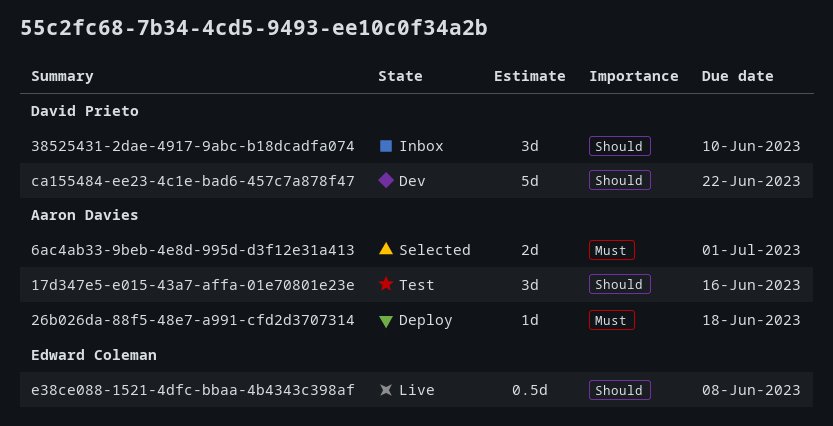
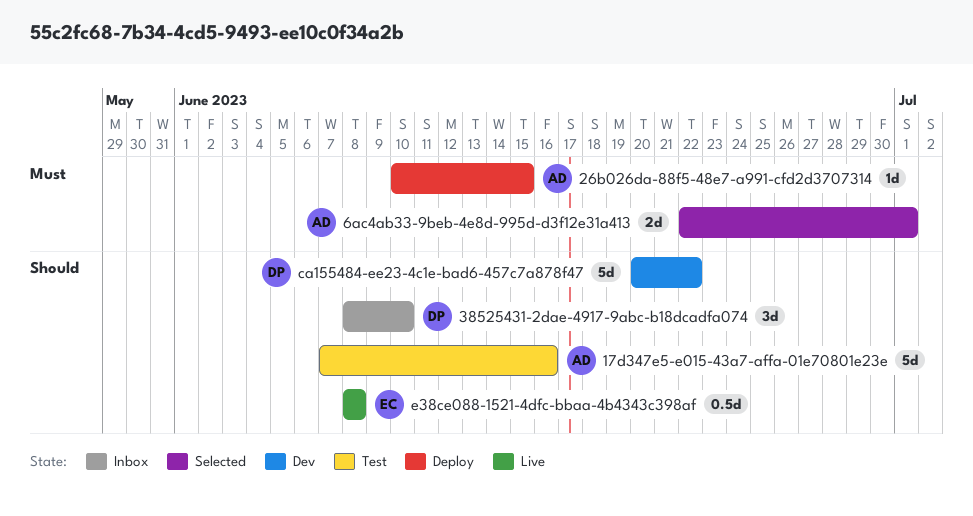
17d347e5-e015-43a7-affa-01e70801e23e, estimate: 3d -> 5d
26b026da-88f5-48e7-a991-cfd2d3707314, due: Jun 18 -> Jun 15

